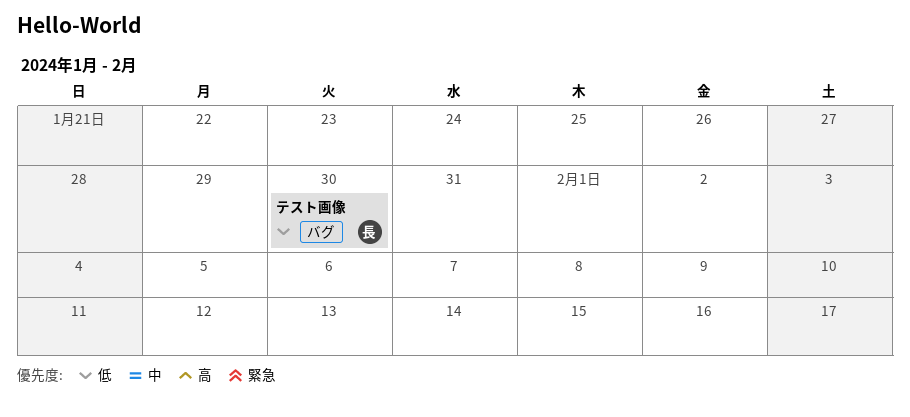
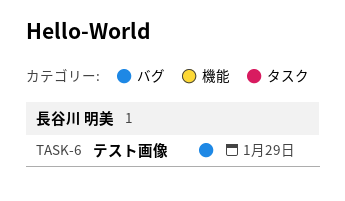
テスト画像, due: Jan 30 -> Jan 29

